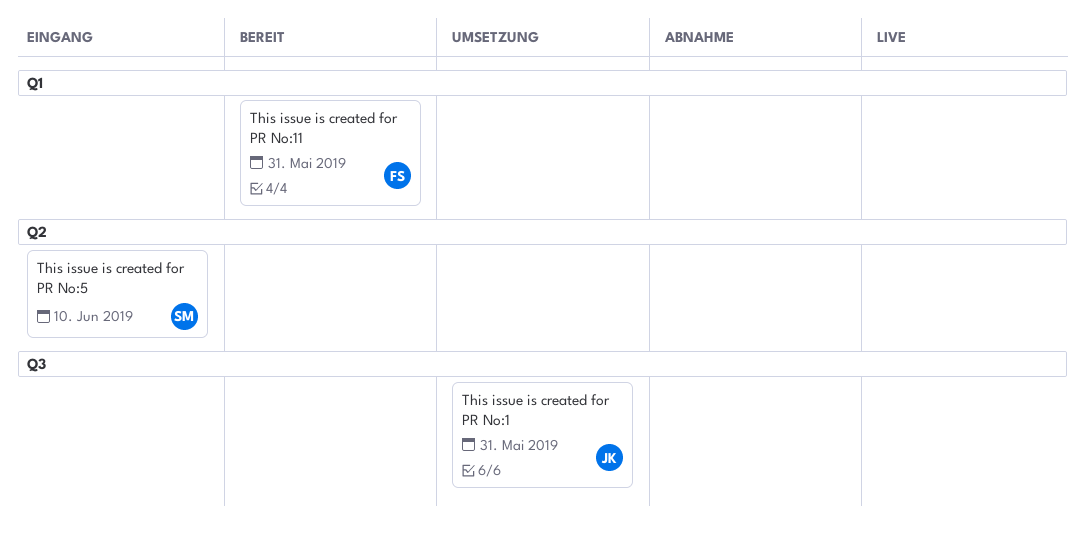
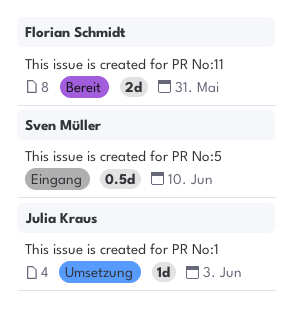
This issue is created for PR No:1, due: May 31 -> Jun 3

